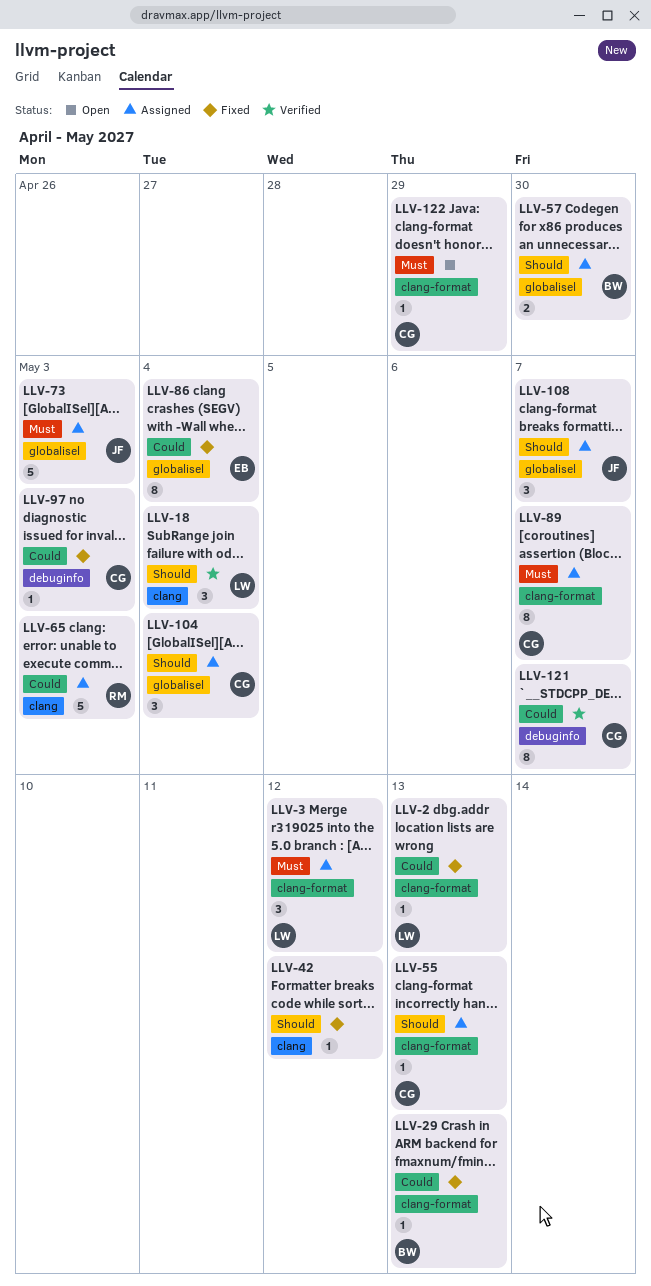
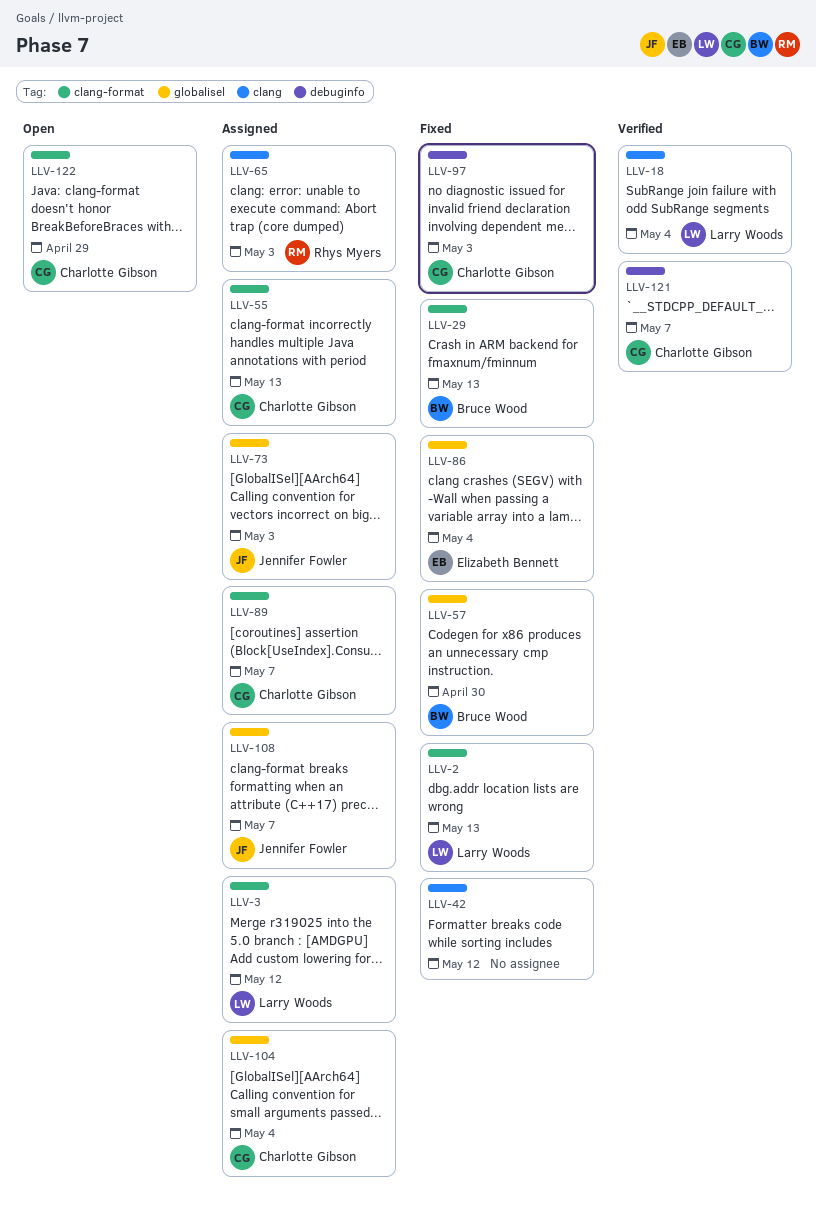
LLV-57, status: Assigned -> Fixed

